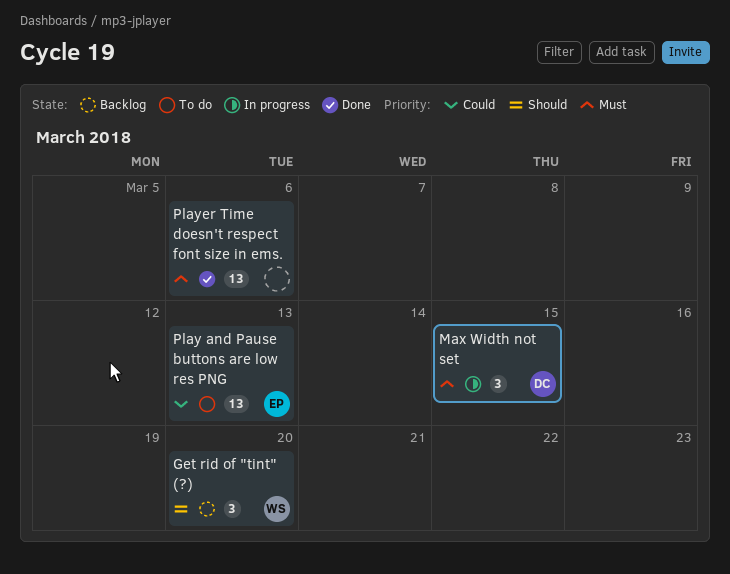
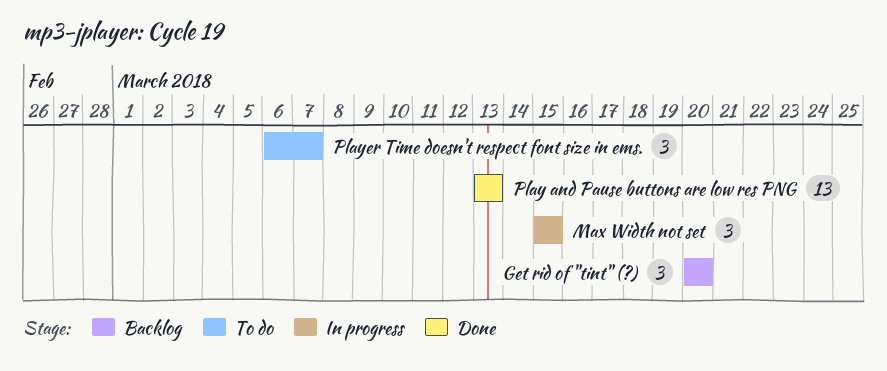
Play and Pause buttons are low res PNG, status: To do -> Done
Player Time doesn't respect font size in ems., status: Done -> To do
Player Time doesn't respect font size in ems., estimate: 13 -> 3
Player Time doesn't respect font size in ems., due: Mar 6 -> Mar 7

